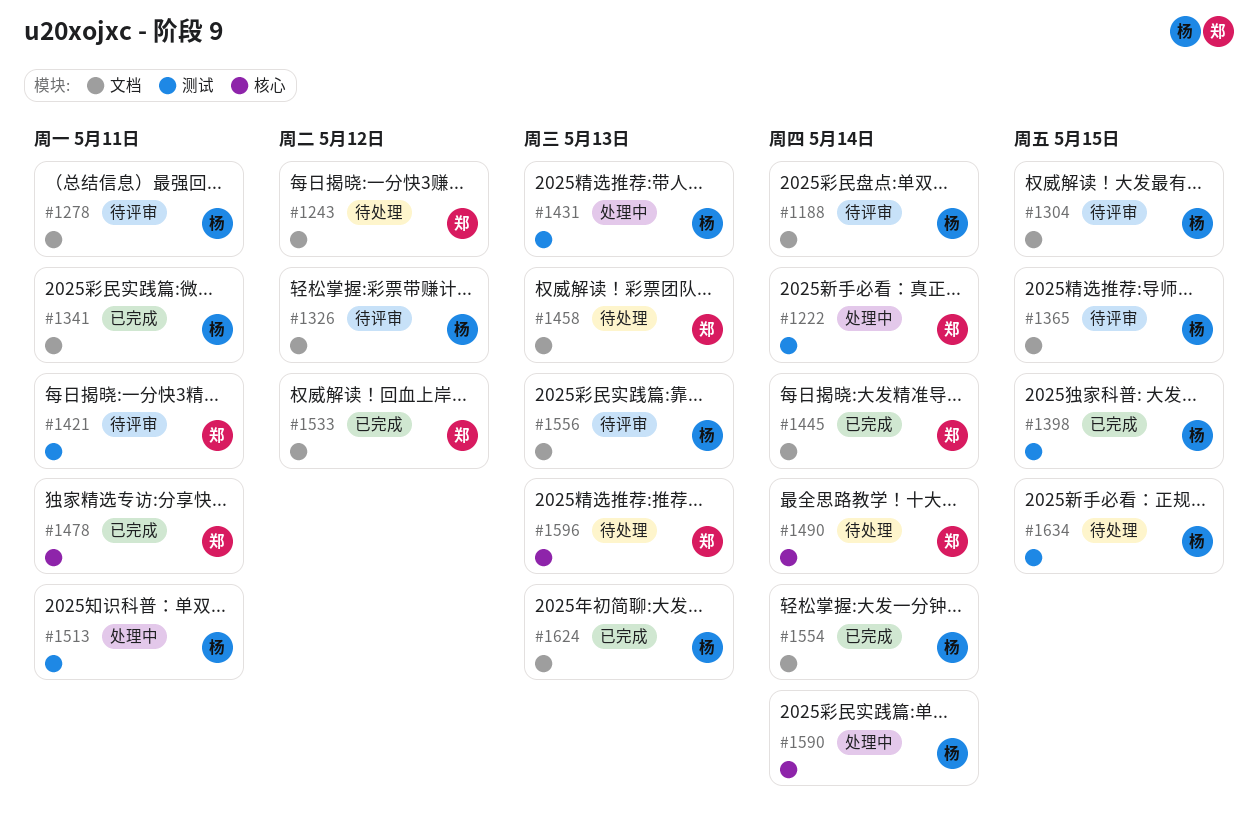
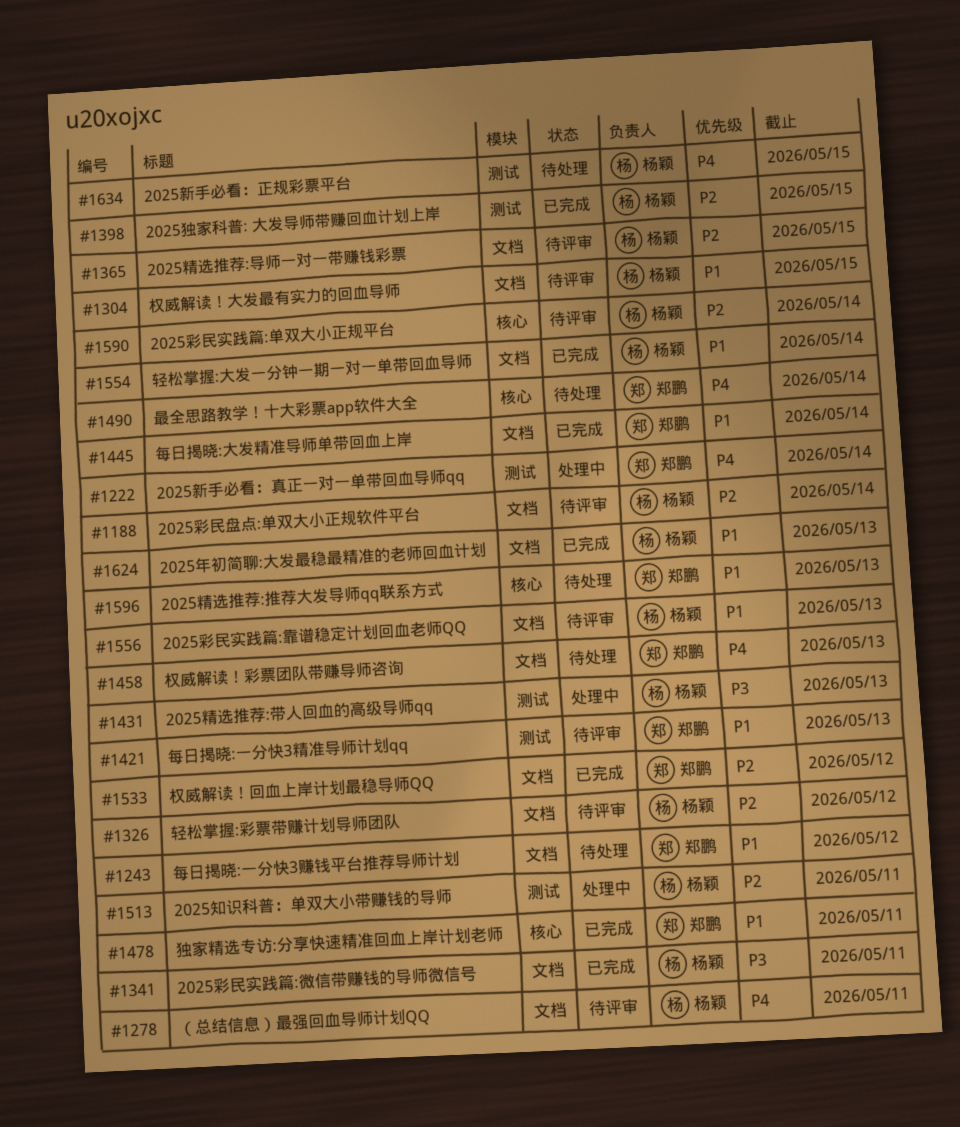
#1421, due: May 11 -> May 13
#1590, status: 处理中 -> 待评审

